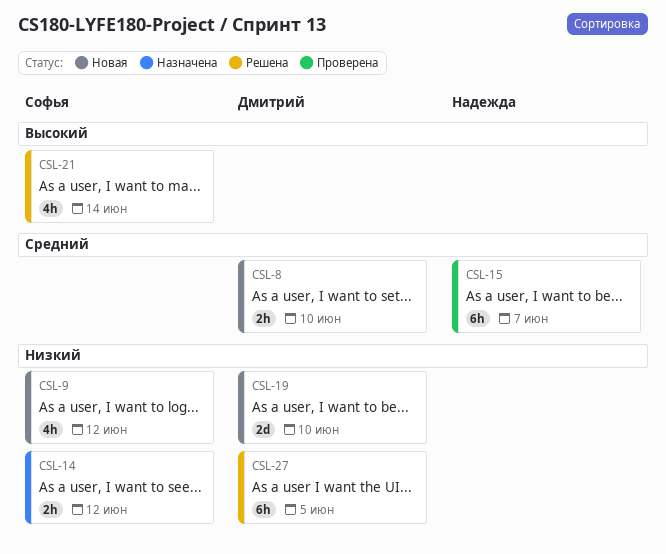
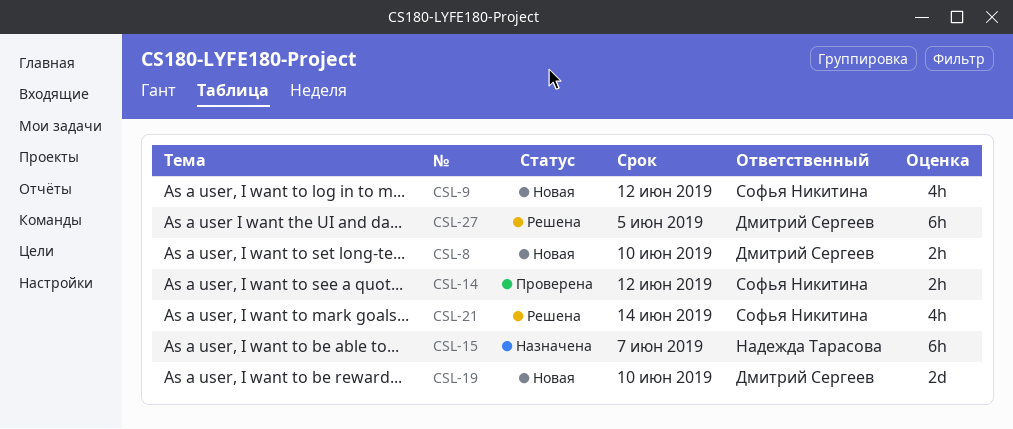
CSL-14, status: Назначена -> Проверена
CSL-15, status: Проверена -> Назначена

